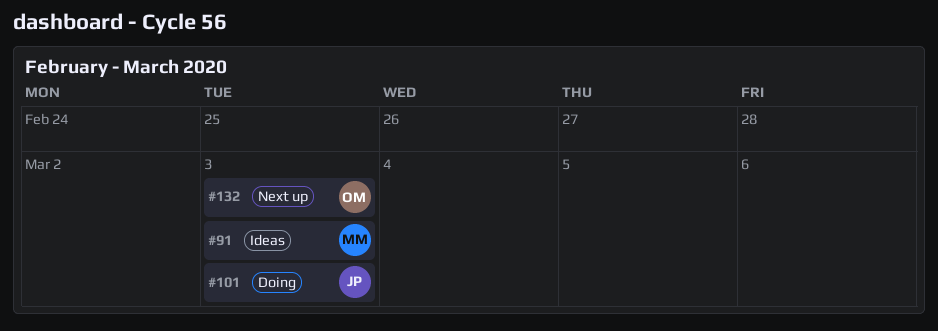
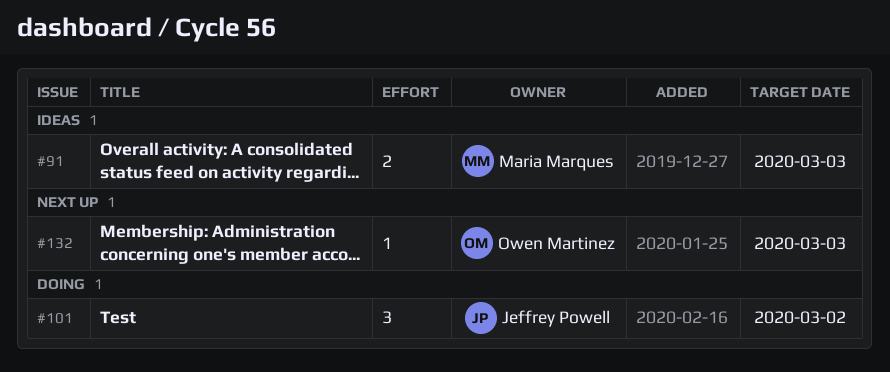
#101, due: Mar 3 -> Mar 2

